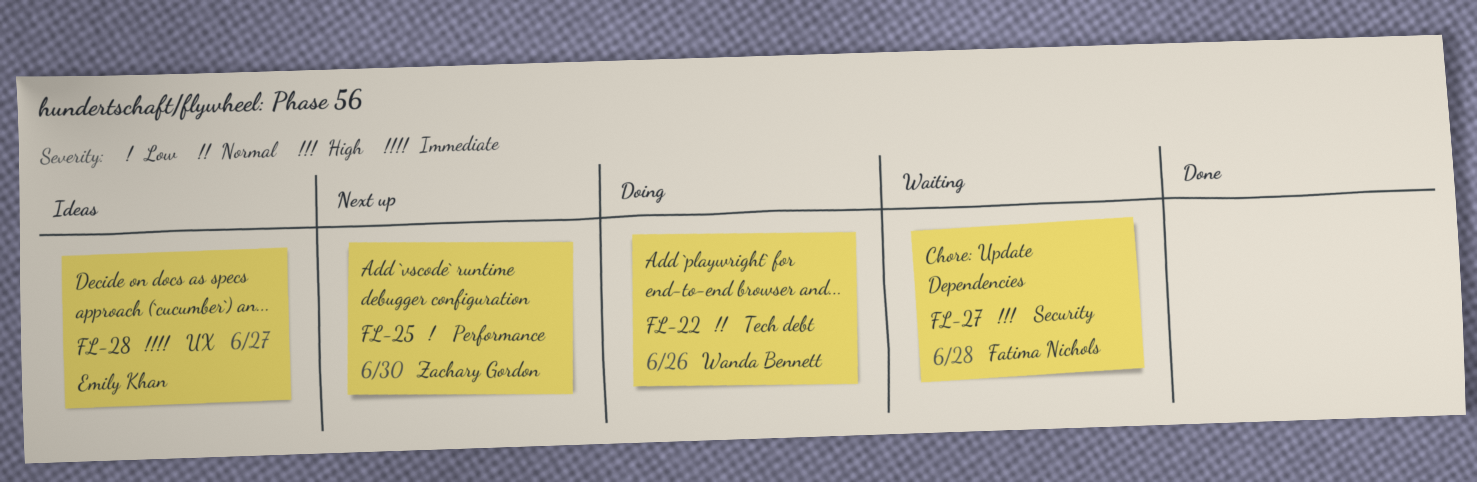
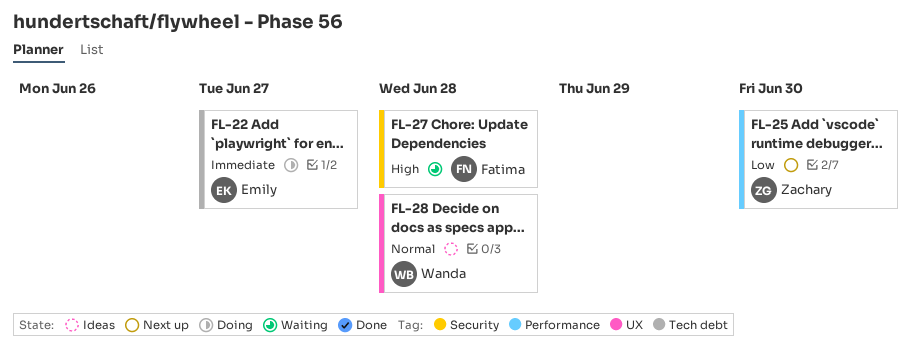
FL-22, owner: Wanda Bennett -> Emily Khan
FL-22, priority: Normal -> Immediate
FL-22, due: Jun 26 -> Jun 27
FL-28, owner: Emily Khan -> Wanda Bennett
FL-28, priority: Immediate -> Normal
FL-28, due: Jun 27 -> Jun 28

